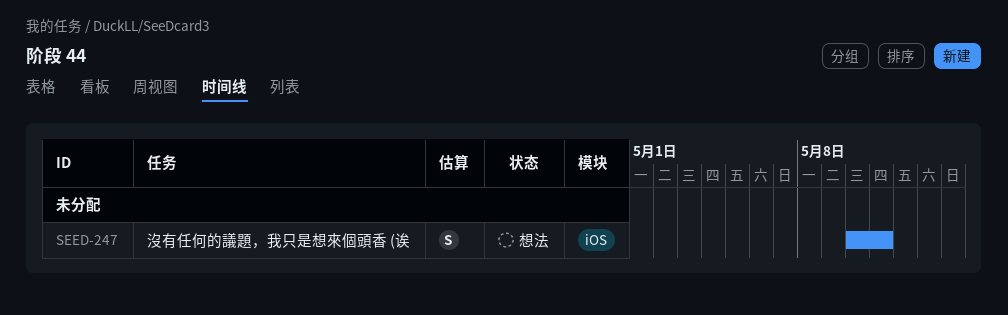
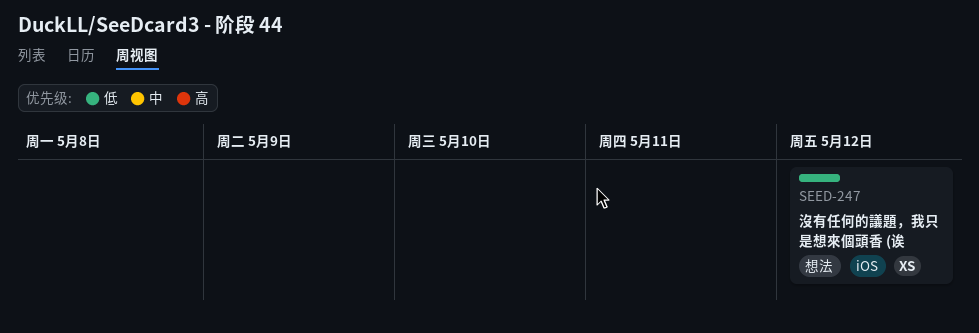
SEED-247, estimate: S -> XS
SEED-247, due: May 11 -> May 12

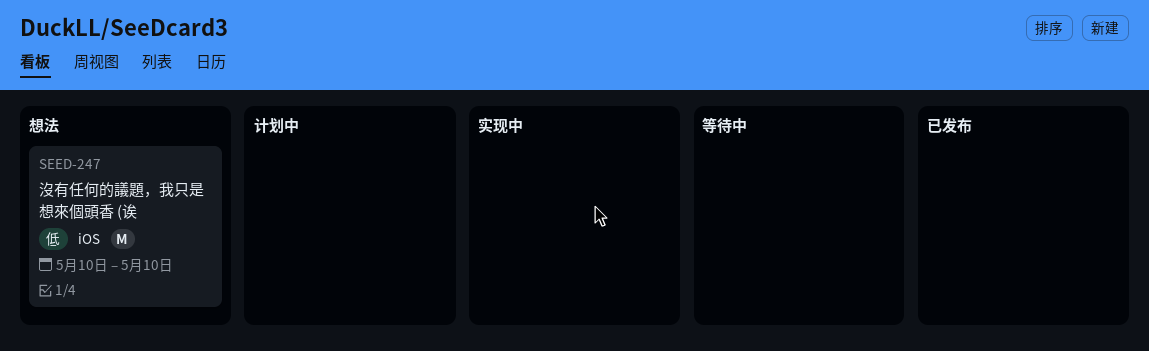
SEED-247, estimate: XS -> M
SEED-247, due: May 12 -> May 10

